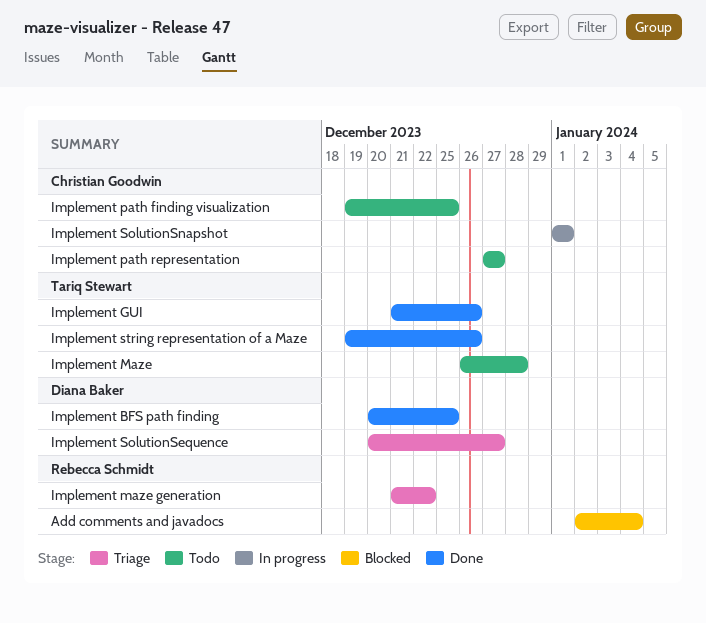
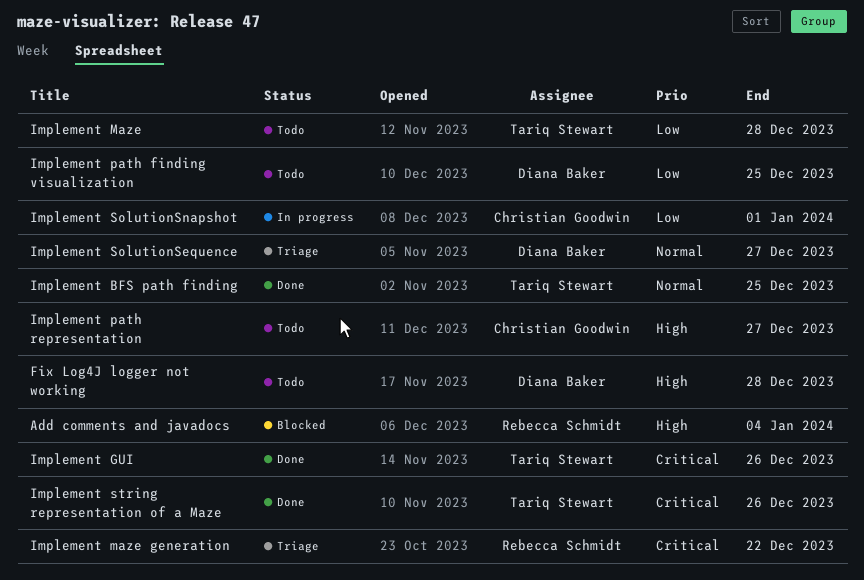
Fix Log4J logger not working: none -> present
Implement BFS path finding, owner: Diana Baker -> Tariq Stewart
Implement path finding visualization, owner: Christian Goodwin -> Diana Baker

